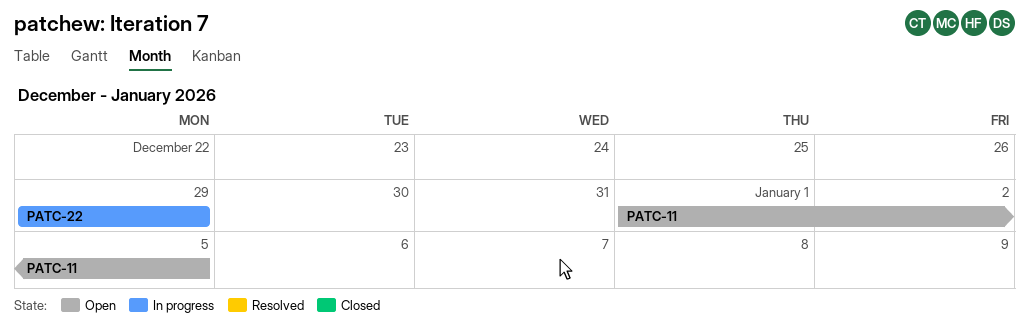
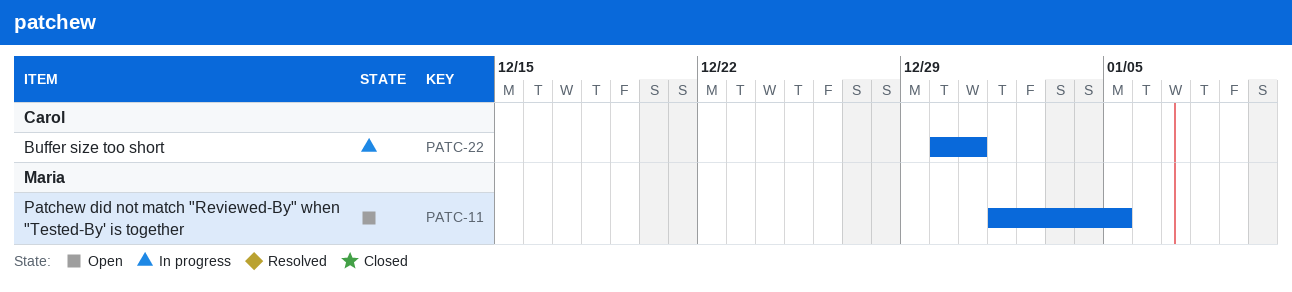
PATC-22, start: Dec 29 -> Dec 30
PATC-22, due: Dec 29 -> Dec 31

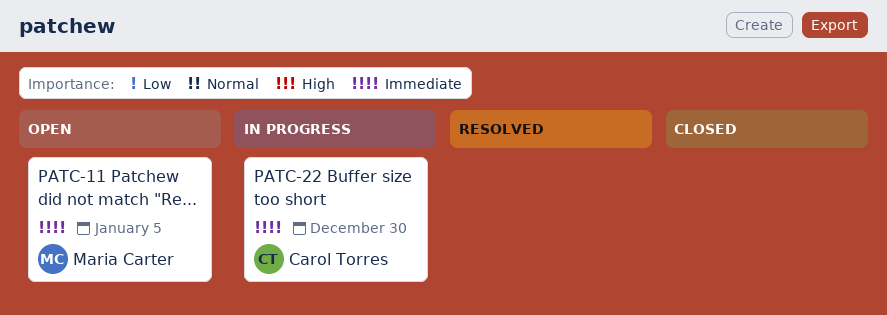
PATC-22, due: Dec 31 -> Dec 30

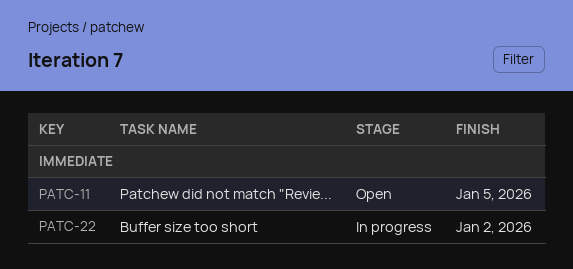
PATC-22, due: Dec 30 -> Jan 2

